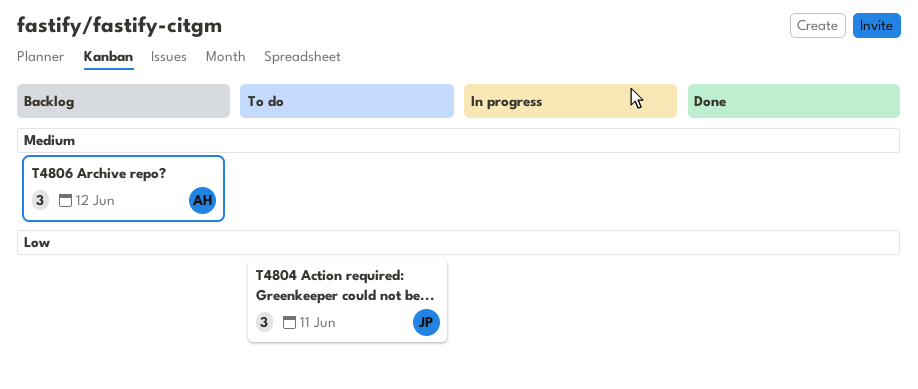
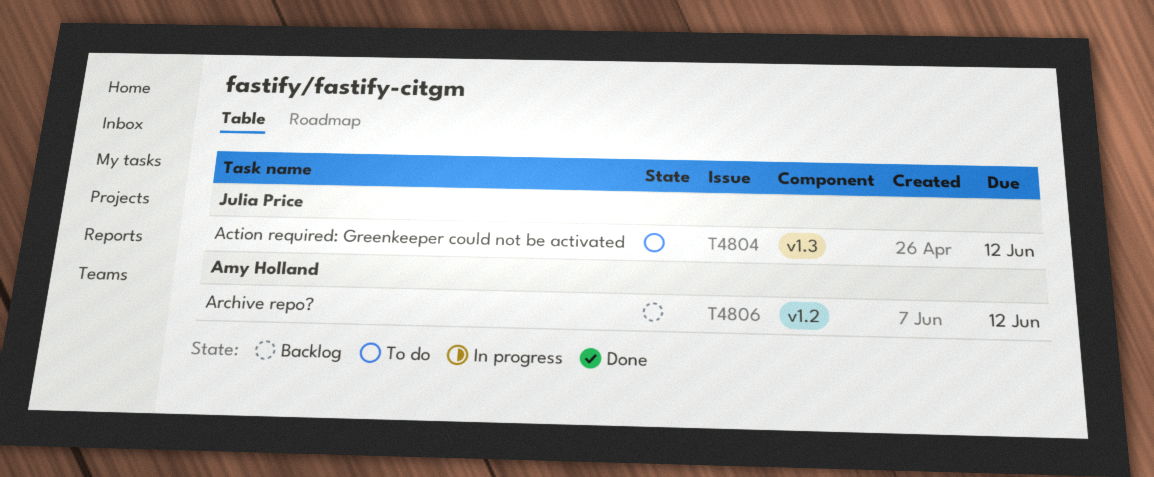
T4804, due: Jun 11 -> Jun 12

